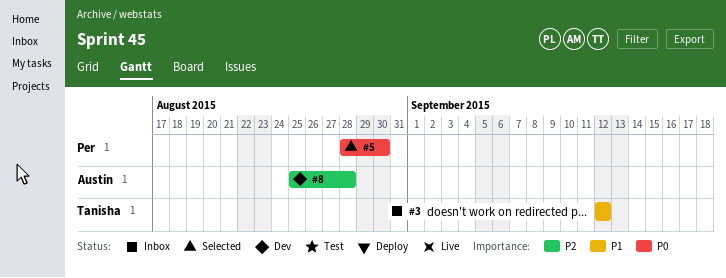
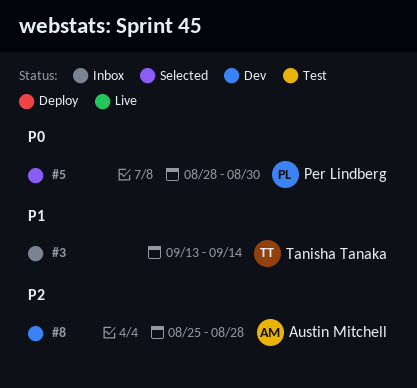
#3, start: Sep 12 -> Sep 13
#3, due: Sep 12 -> Sep 14

